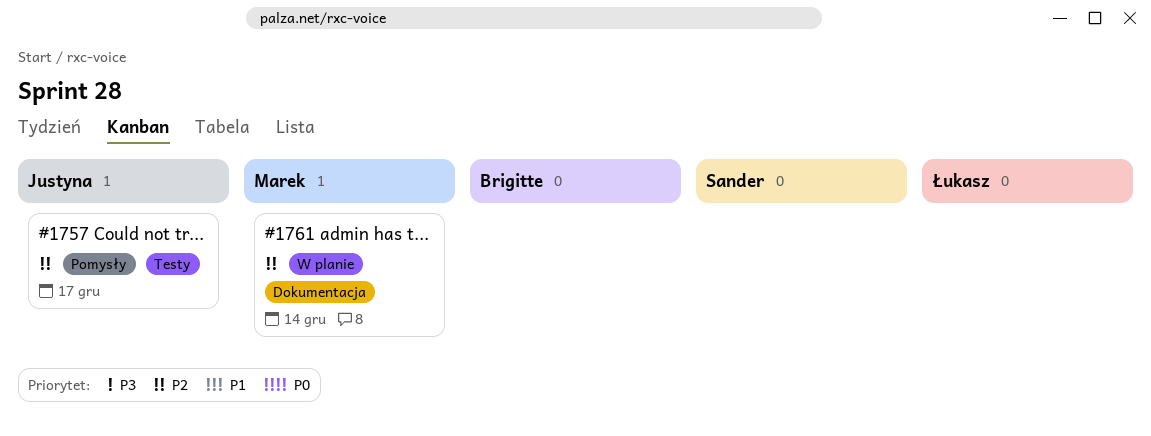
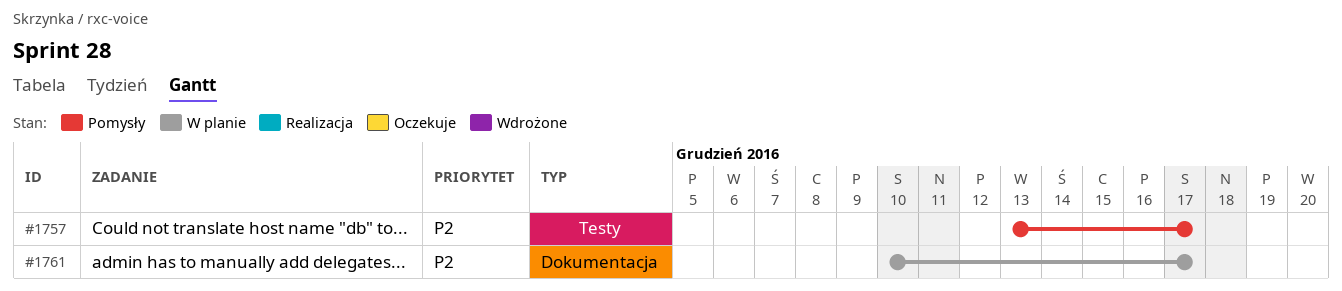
#1761, due: Dec 14 -> Dec 17

